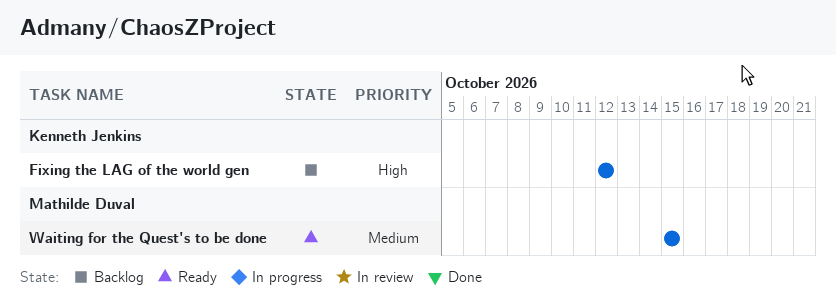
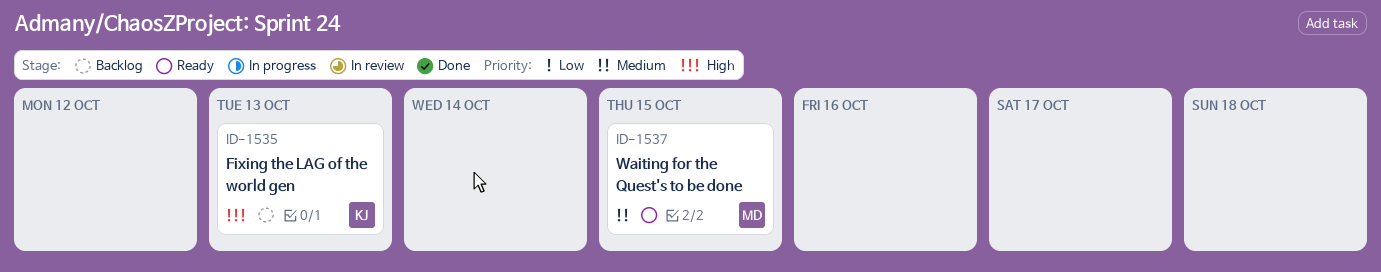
Fixing the LAG of the world gen, due: Oct 12 -> Oct 13

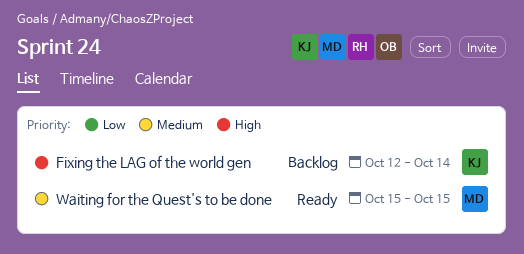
Fixing the LAG of the world gen, due: Oct 13 -> Oct 14

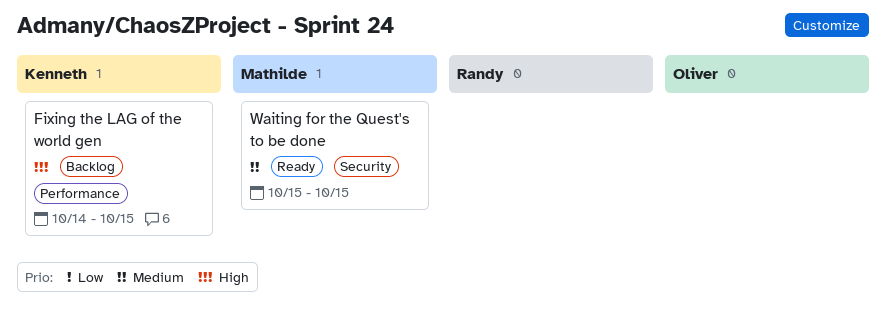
Fixing the LAG of the world gen, start: Oct 12 -> Oct 14
Fixing the LAG of the world gen, due: Oct 14 -> Oct 15

